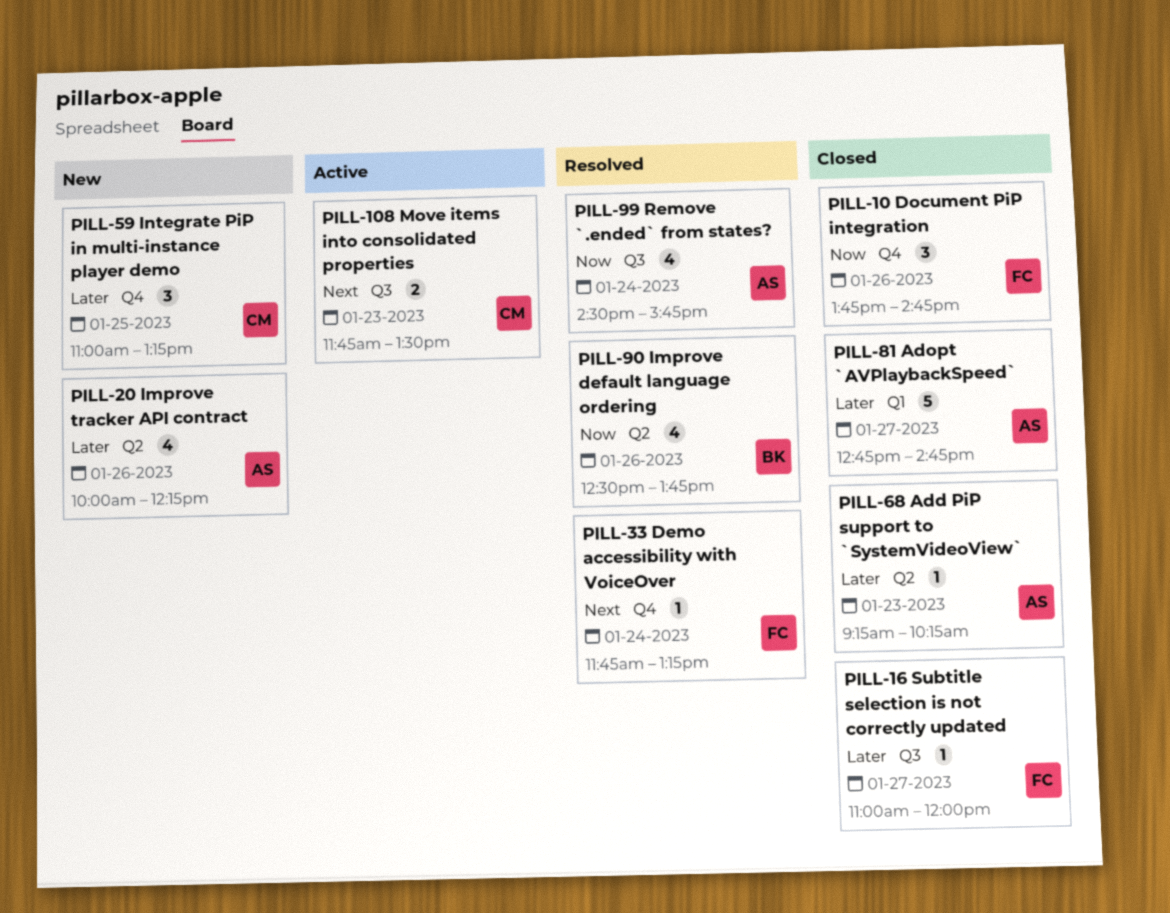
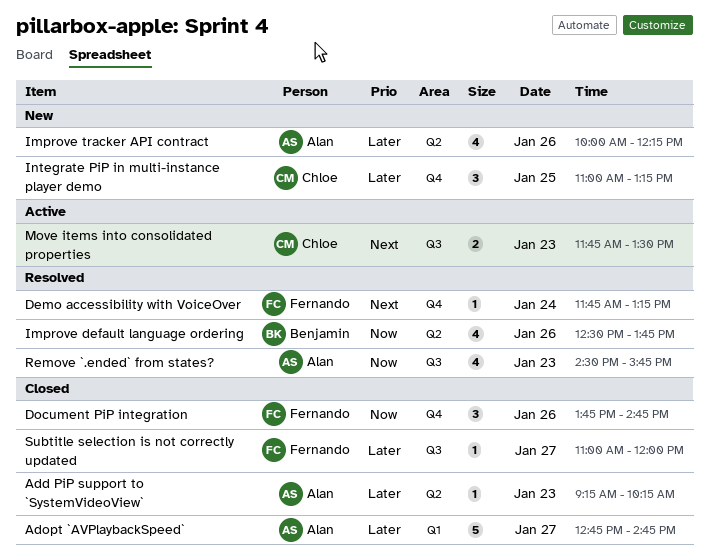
Remove `.ended` from states?, day: Jan 24 -> Jan 23

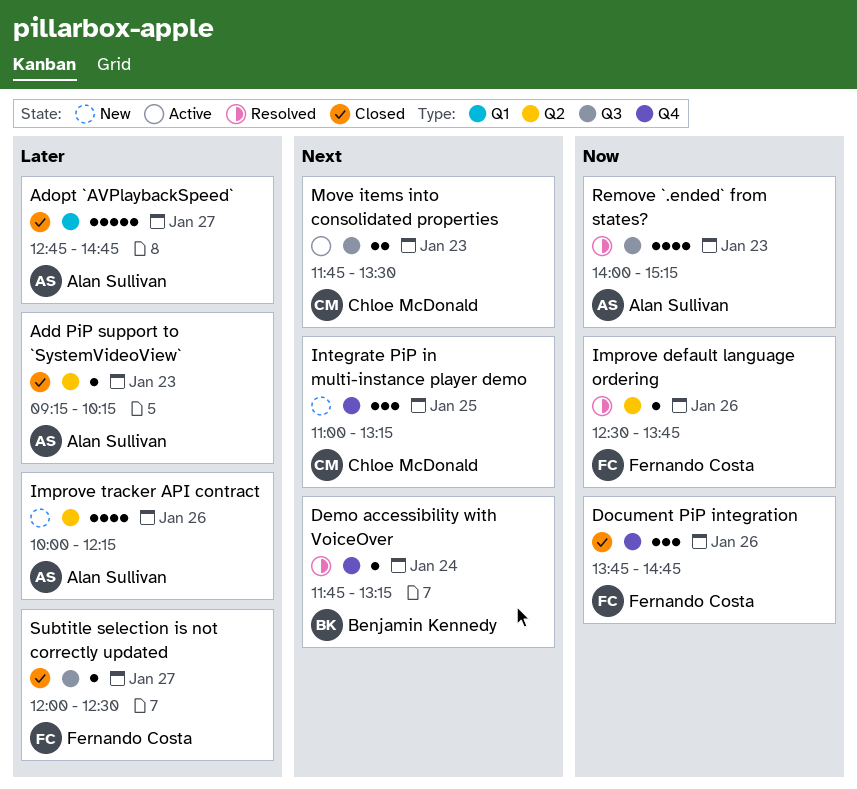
Demo accessibility with VoiceOver, owner: Fernando Costa -> Benjamin Kennedy
Improve default language ordering, owner: Benjamin Kennedy -> Fernando Costa
Improve default language ordering, estimate: 4 -> 1
Integrate PiP in multi-instance player demo, priority: Later -> Next
Remove `.ended` from states?, begins: 14:30 -> 14:00
Remove `.ended` from states?, ends: 15:45 -> 15:15
Subtitle selection is not correctly updated, begins: 11:00 -> 12:00
Subtitle selection is not correctly updated, ends: 12:00 -> 12:30

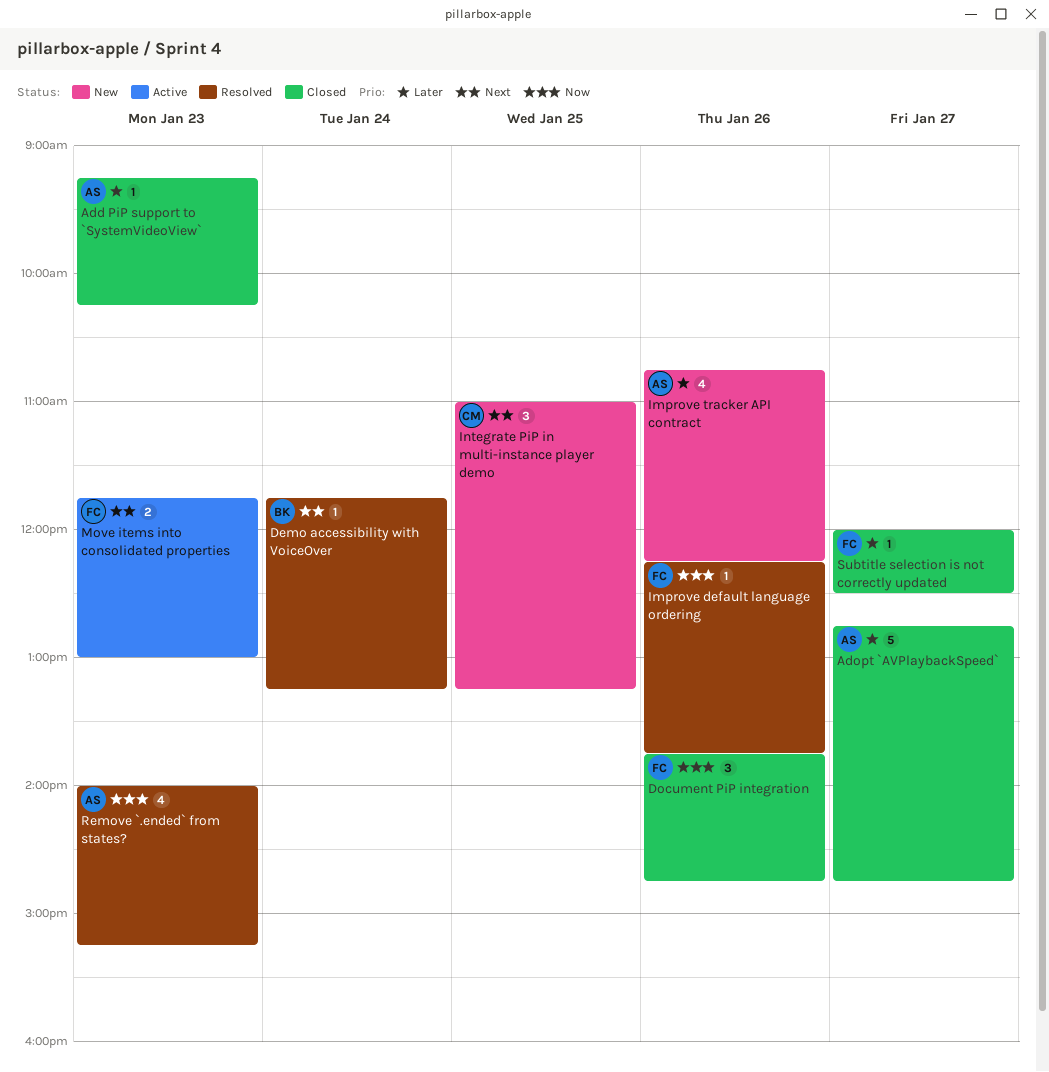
Improve default language ordering, begins: 12:30 -> 12:15
Improve tracker API contract, begins: 10:00 -> 10:45
Move items into consolidated properties, owner: Chloe McDonald -> Fernando Costa
Move items into consolidated properties, ends: 13:30 -> 13:00

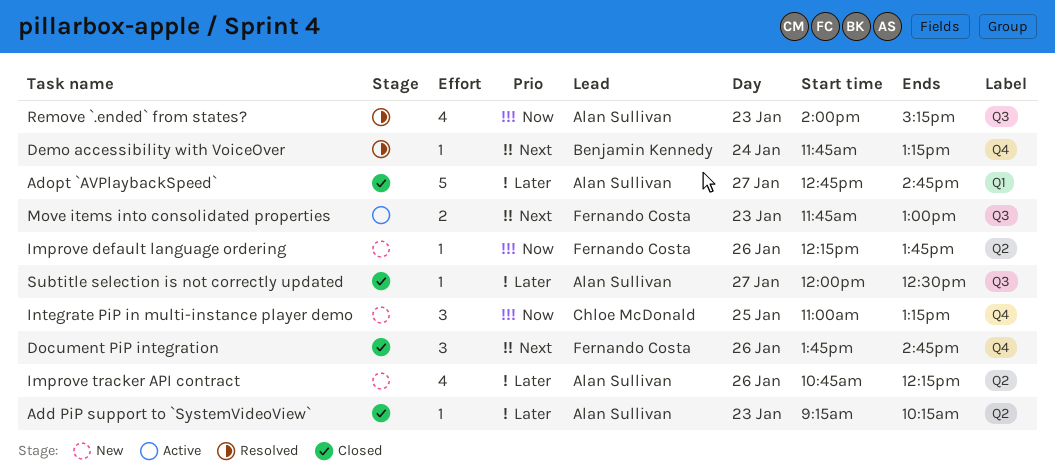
Document PiP integration, priority: Now -> Next
Improve default language ordering, status: Resolved -> New
Integrate PiP in multi-instance player demo, priority: Next -> Now
Subtitle selection is not correctly updated, owner: Fernando Costa -> Alan Sullivan

